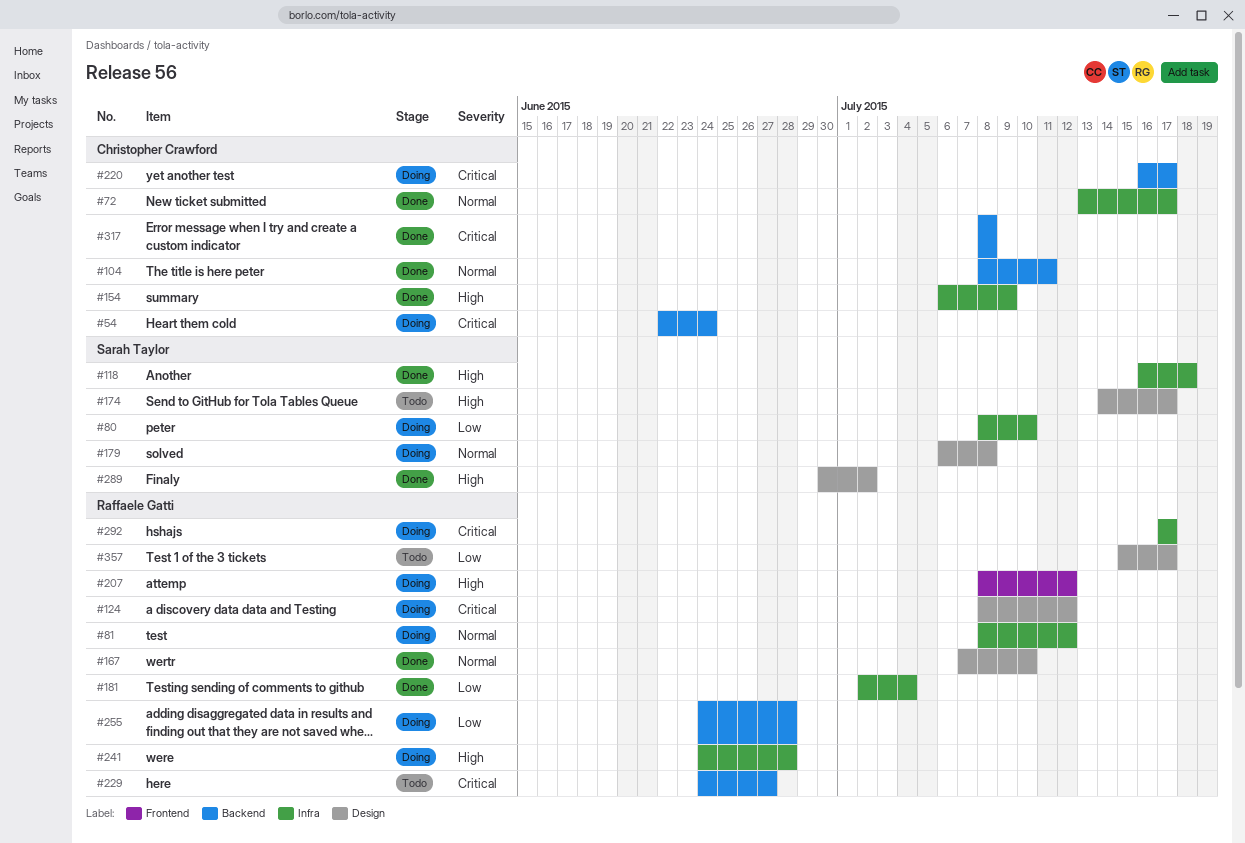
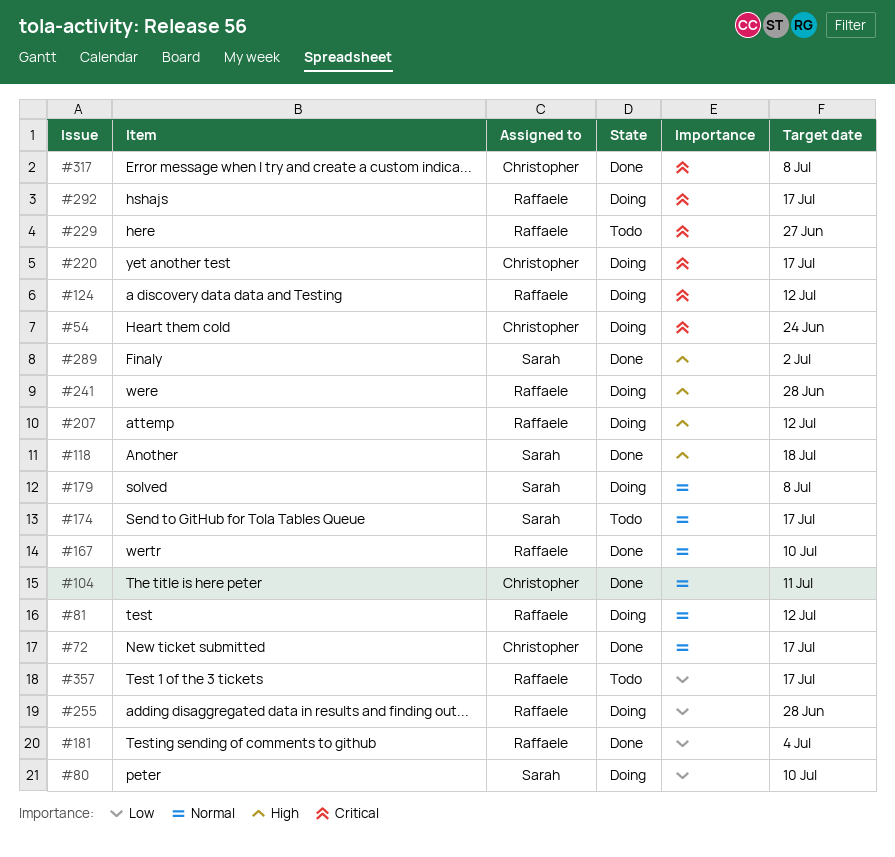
#154: present -> none
#174, priority: High -> Normal

